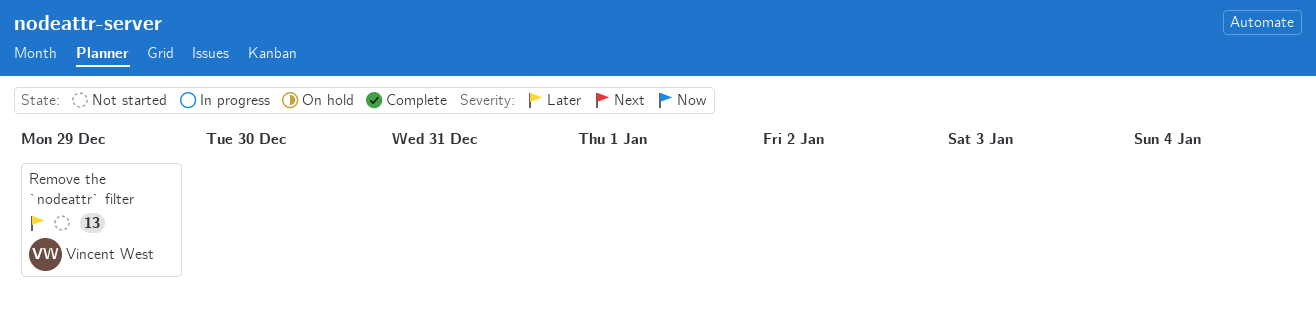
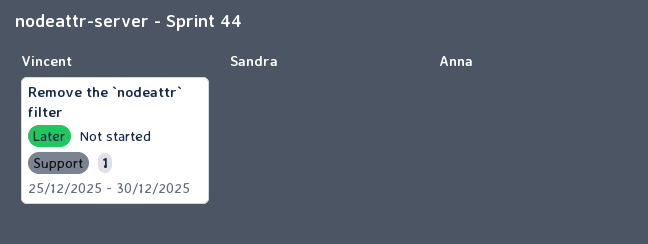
Remove the `nodeattr` filter, estimate: 13 -> 1
Remove the `nodeattr` filter, due: Dec 29 -> Dec 30

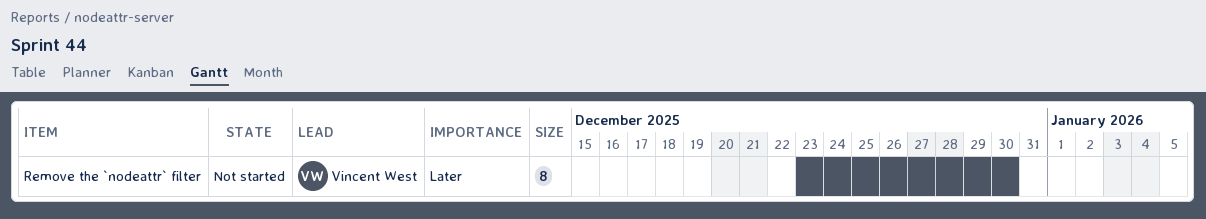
Remove the `nodeattr` filter, estimate: 1 -> 8
Remove the `nodeattr` filter, start: Dec 25 -> Dec 23

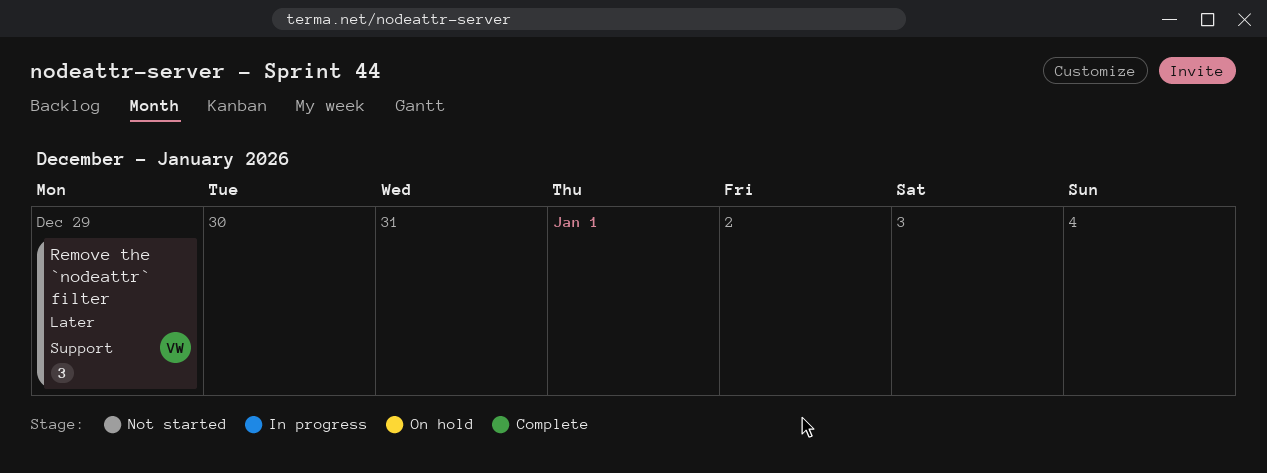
Remove the `nodeattr` filter, estimate: 8 -> 3
Remove the `nodeattr` filter, due: Dec 30 -> Dec 29

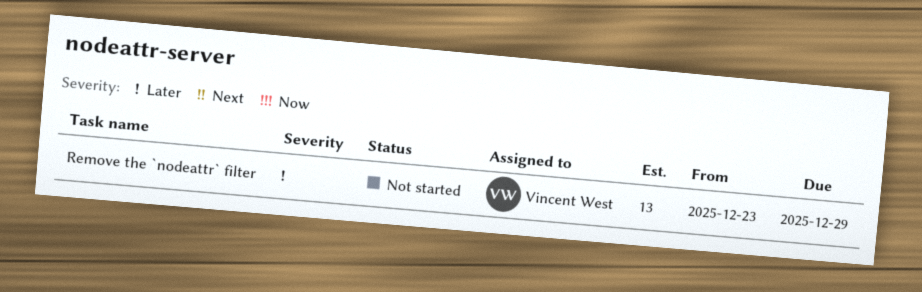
Remove the `nodeattr` filter, estimate: 3 -> 13

